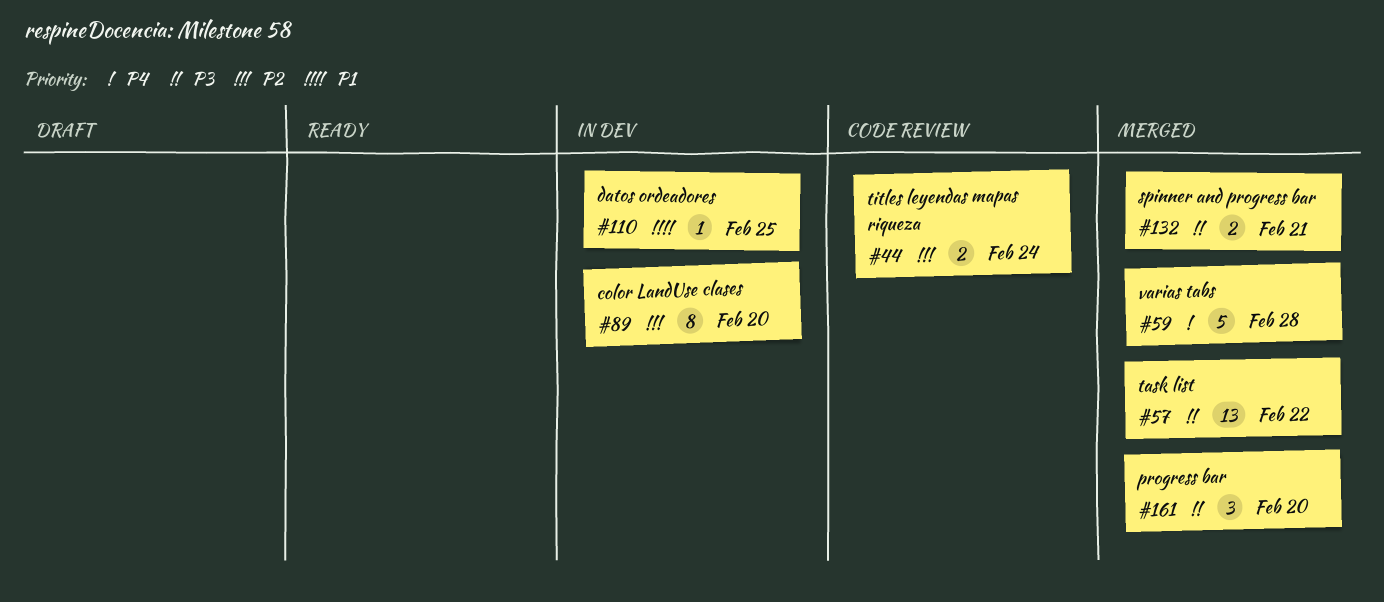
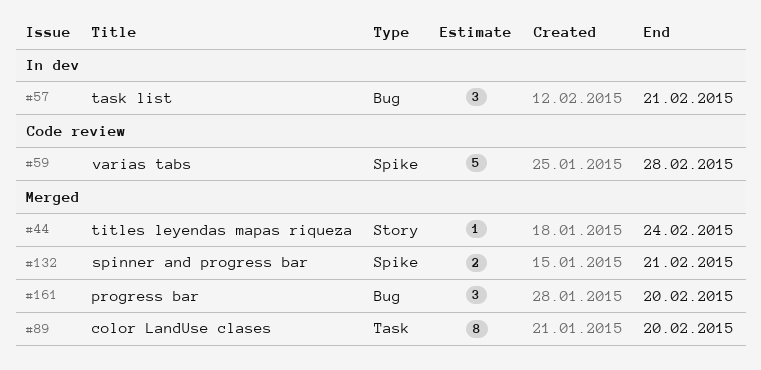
#44, status: Code review -> Merged
#44, estimate: 2 -> 1
#57, status: Merged -> In dev
#57, estimate: 13 -> 3
#57, due: Feb 22 -> Feb 21
#59, status: Merged -> Code review
#89, status: In dev -> Merged
#110: present -> none

